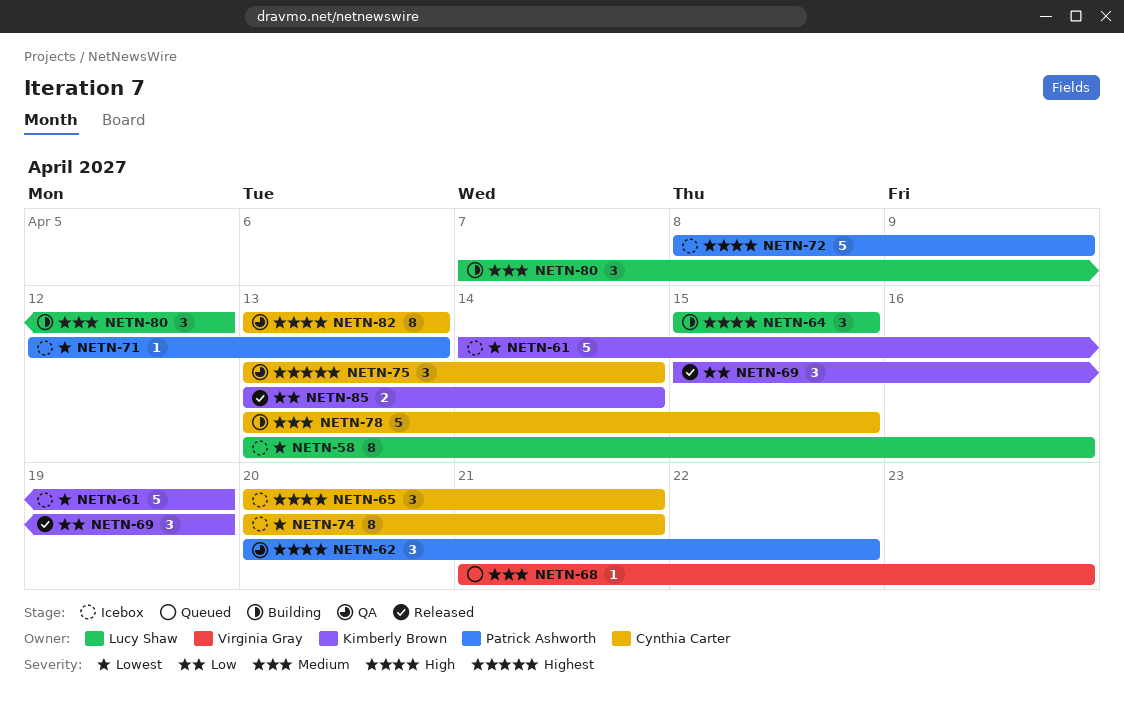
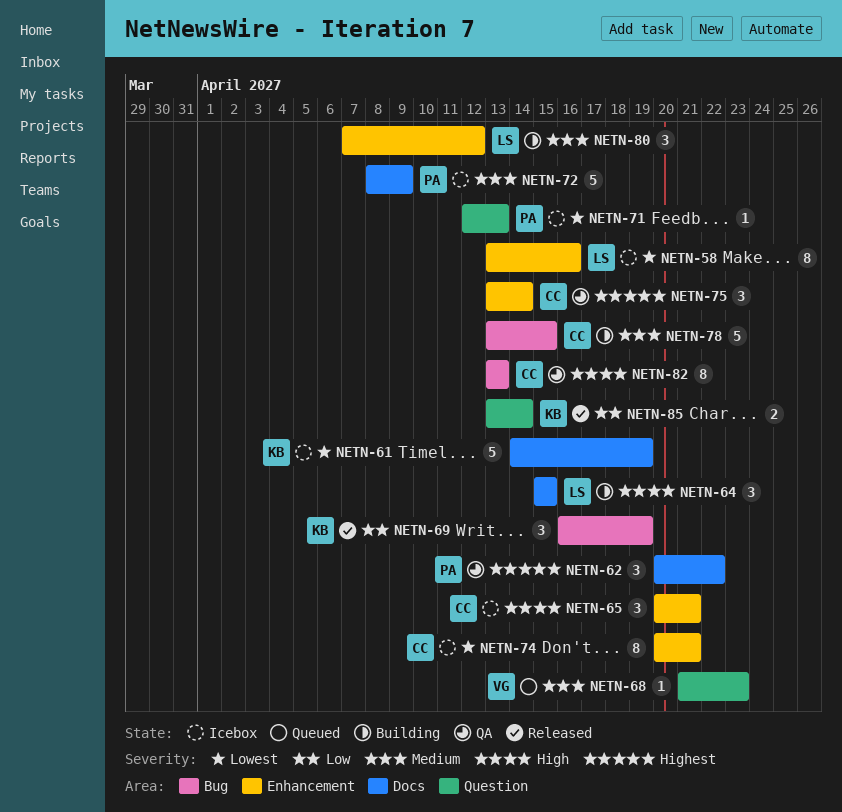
NETN-62, priority: High -> Highest
NETN-69, start: Apr 15 -> Apr 16
NETN-72, priority: High -> Medium

